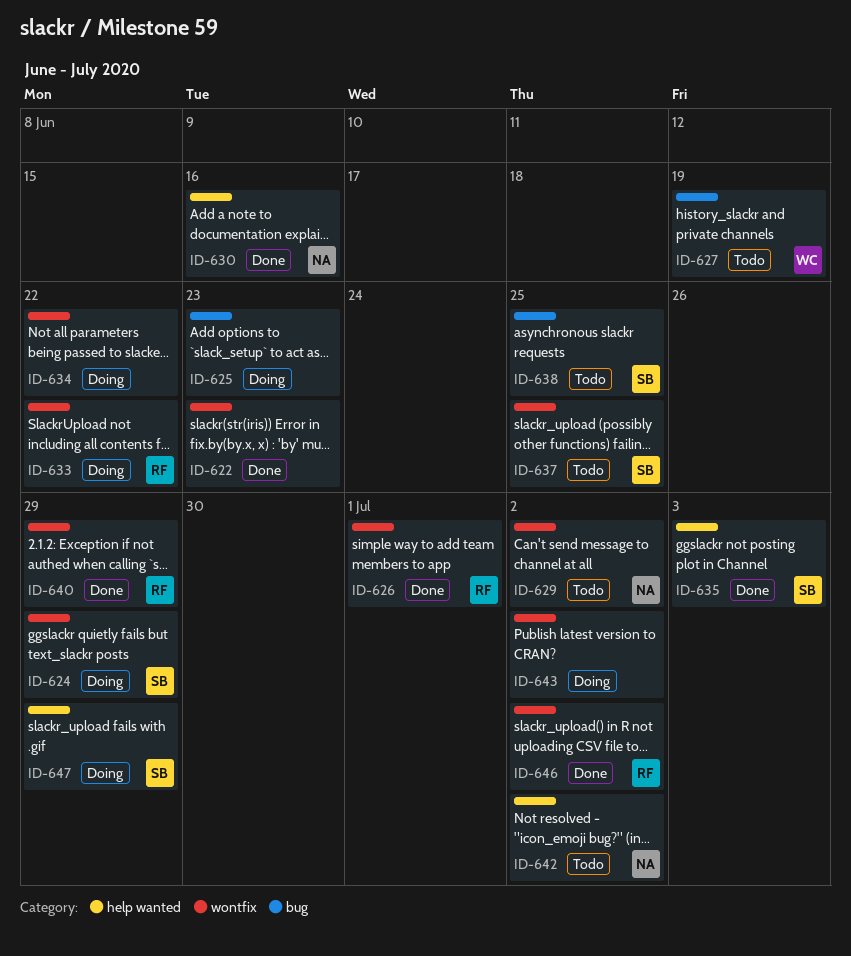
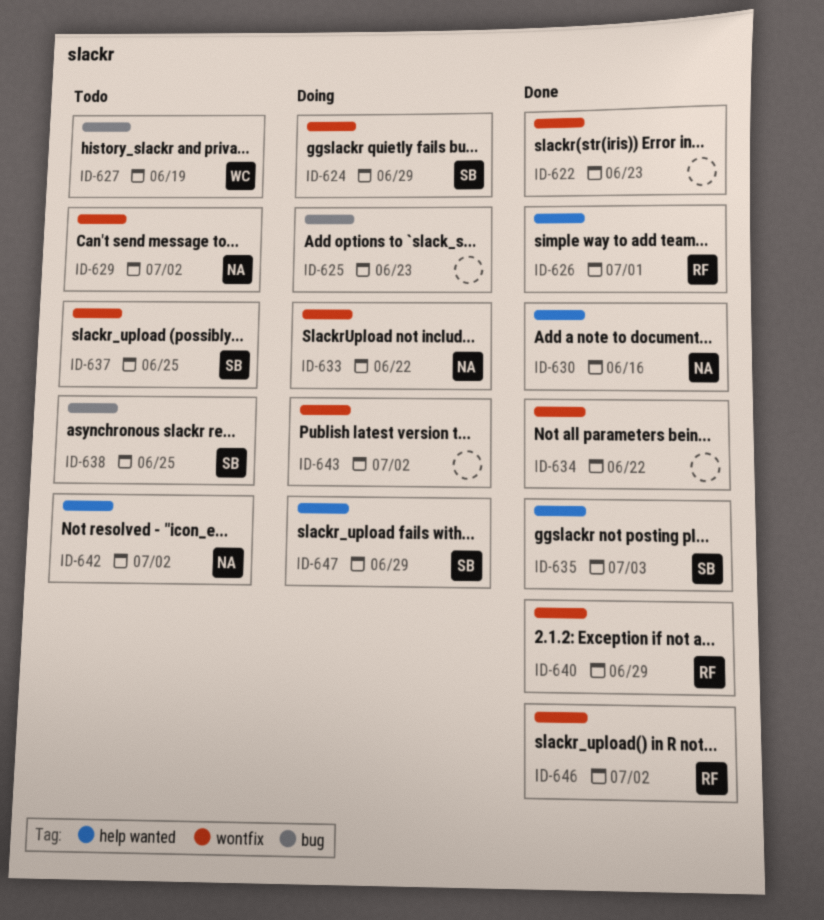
ID-626, label: wontfix -> help wanted
ID-633, owner: RF -> NA
ID-634, status: Doing -> Done

